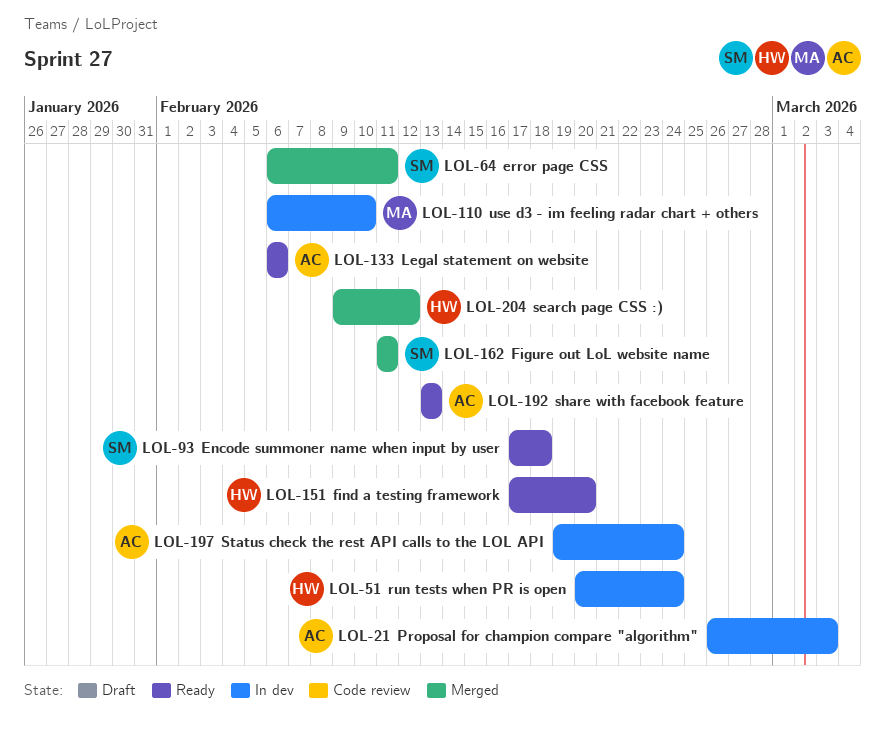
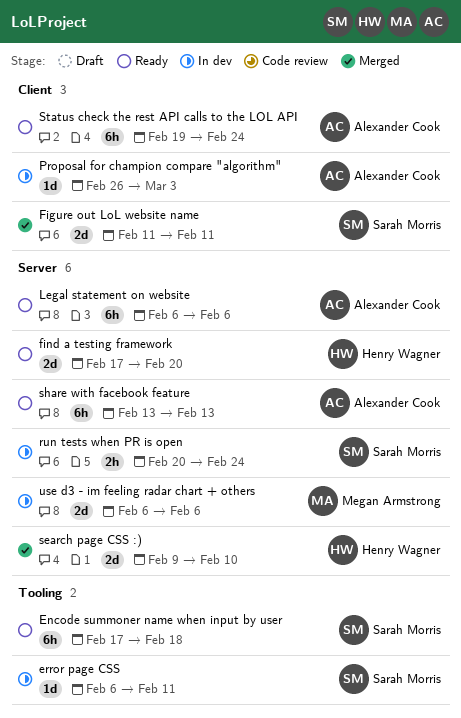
error page CSS, status: Merged -> In dev
run tests when PR is open, owner: Henry Wagner -> Sarah Morris
search page CSS :), due: Feb 12 -> Feb 10
Status check the rest API calls to the LOL API, status: In dev -> Ready
use d3 - im feeling radar chart + others, due: Feb 10 -> Feb 6

